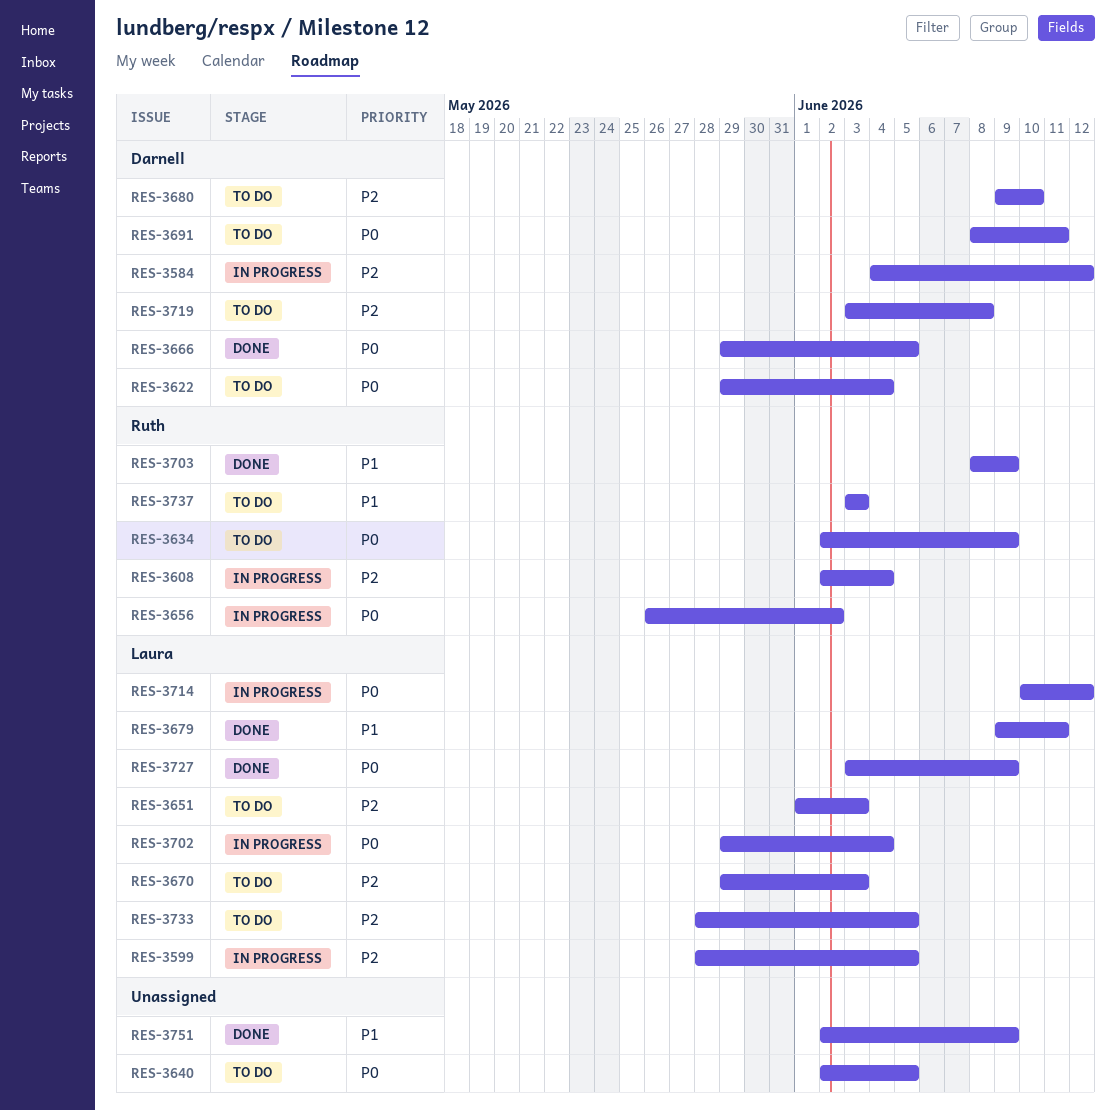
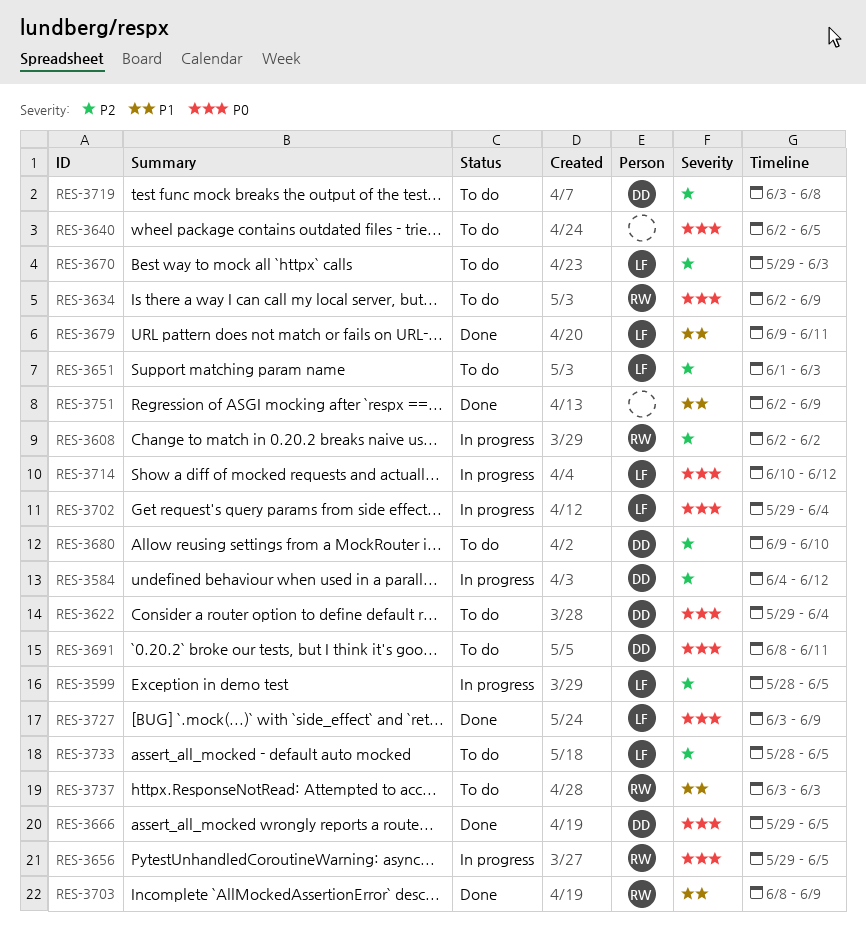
RES-3608, due: Jun 4 -> Jun 2
RES-3656, start: May 26 -> May 29
RES-3656, due: Jun 2 -> Jun 5

